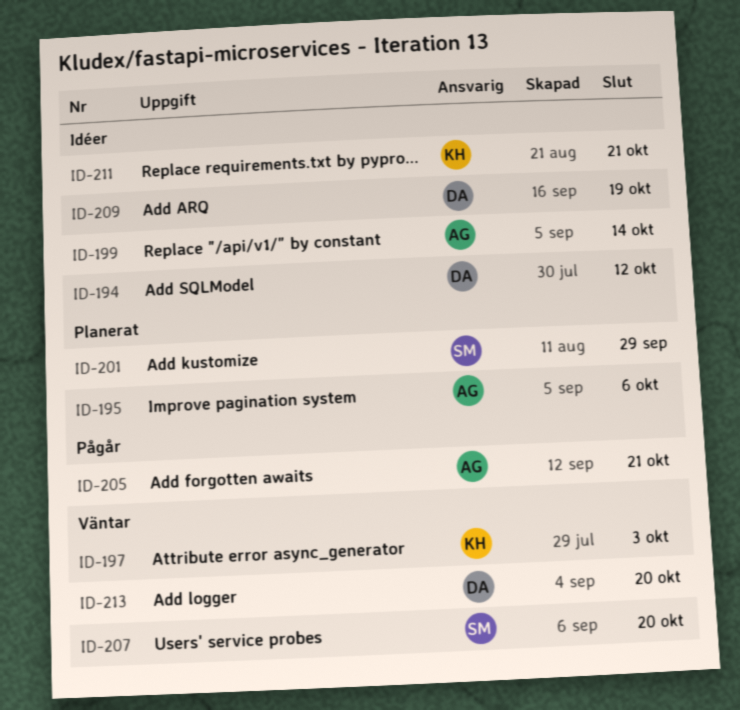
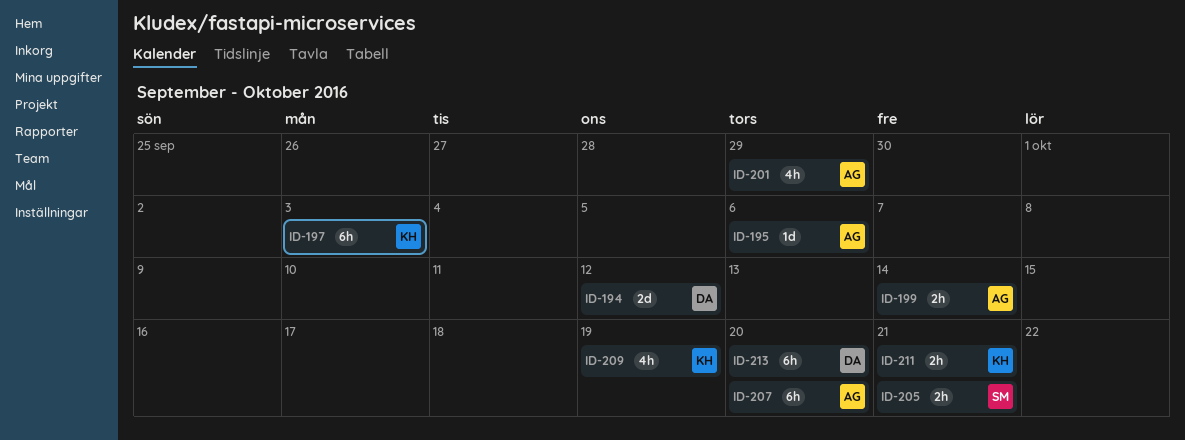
ID-201, owner: SM -> AG
ID-205, owner: AG -> SM
ID-207, owner: SM -> AG
ID-209, owner: DA -> KH

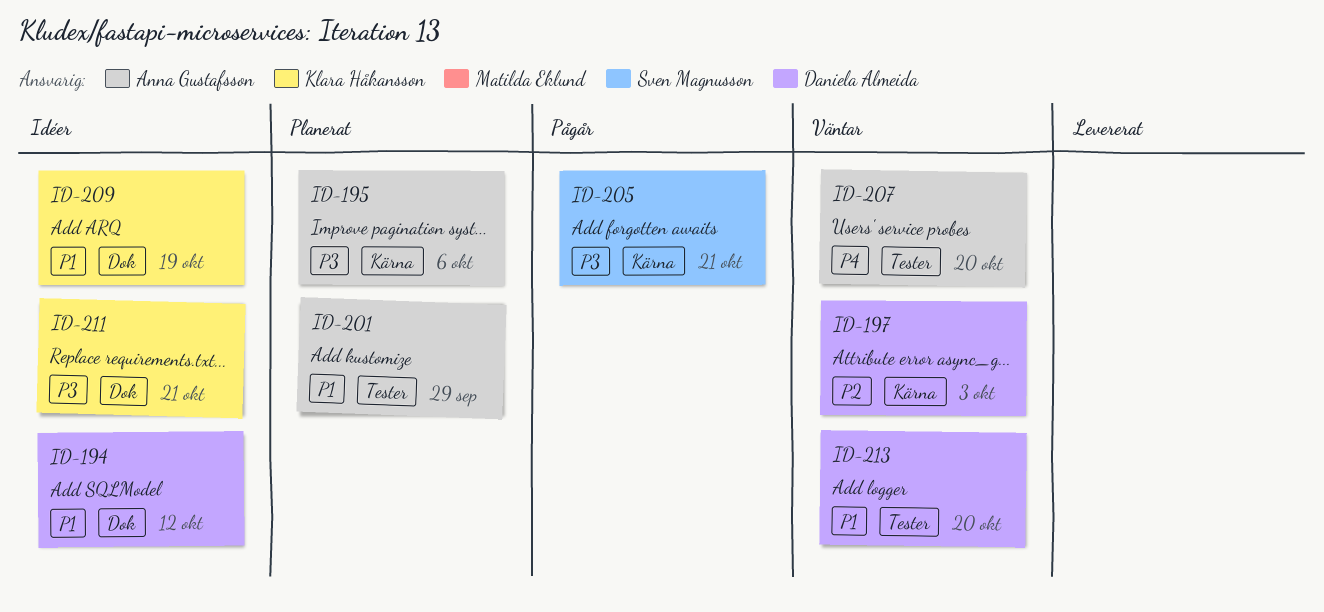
ID-197, owner: Klara Håkansson -> Daniela Almeida
ID-199: present -> none

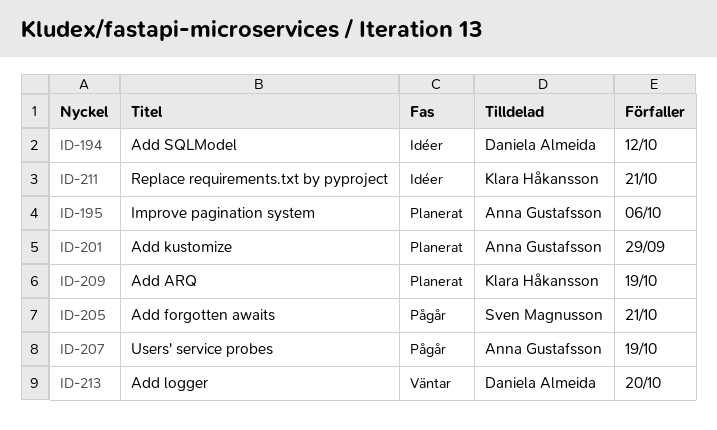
ID-197: present -> none
ID-207, status: Väntar -> Pågår
ID-207, due: Oct 20 -> Oct 19
ID-209, status: Idéer -> Planerat

